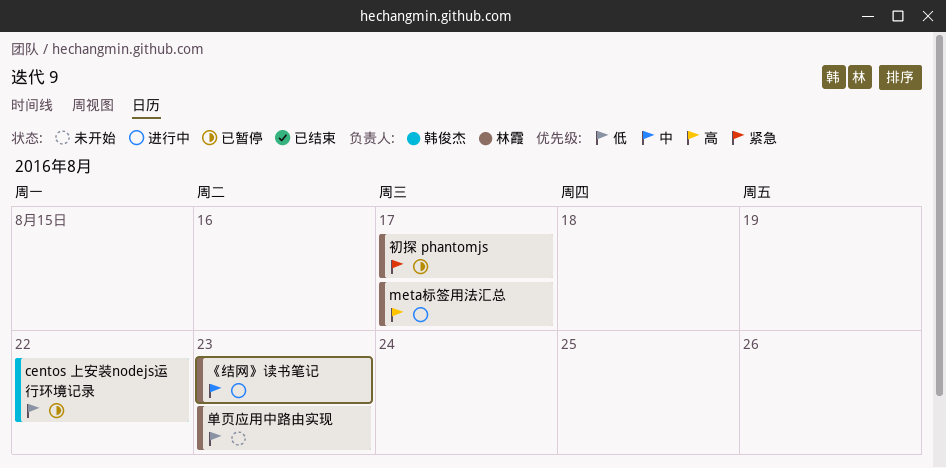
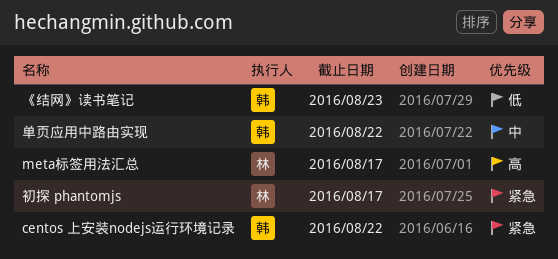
centos 上安装nodejs运行环境记录, priority: 低 -> 紧急
《结网》读书笔记, owner: 林霞 -> 韩俊杰
《结网》读书笔记, priority: 中 -> 低
单页应用中路由实现, owner: 林霞 -> 韩俊杰
单页应用中路由实现, priority: 低 -> 中
单页应用中路由实现, due: Aug 23 -> Aug 22

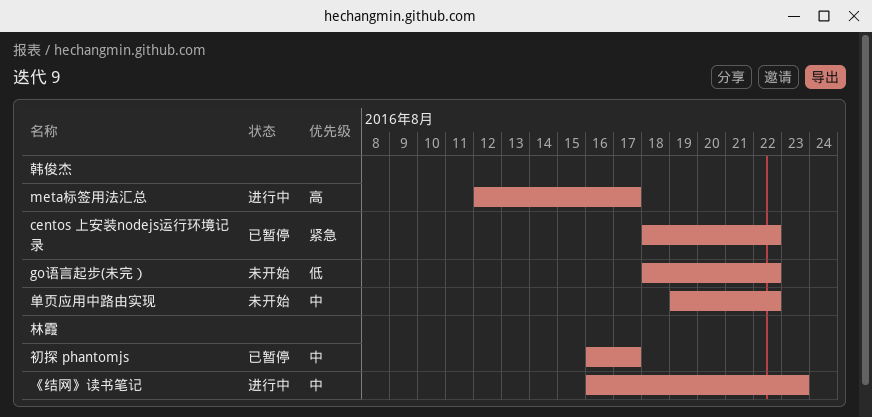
go语言起步(未完）: none -> present
meta标签用法汇总, owner: 林霞 -> 韩俊杰
《结网》读书笔记, owner: 韩俊杰 -> 林霞
《结网》读书笔记, priority: 低 -> 中
初探 phantomjs, priority: 紧急 -> 中

